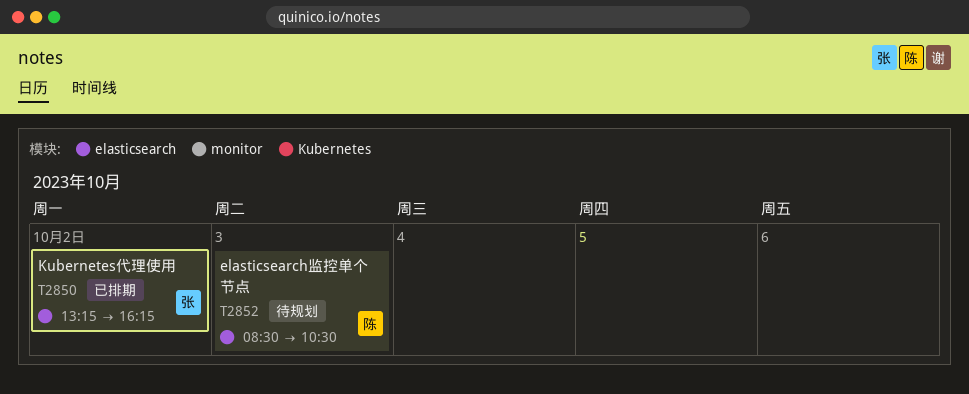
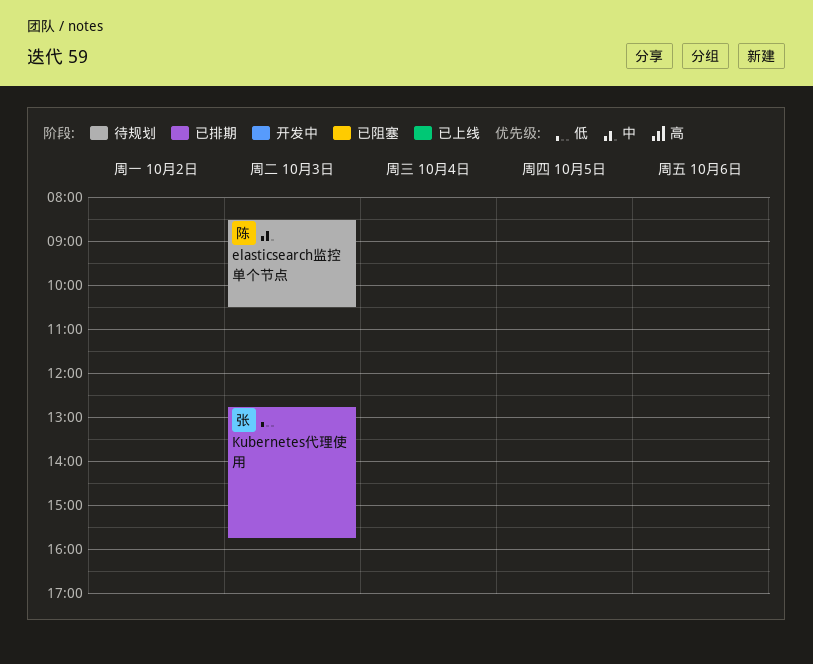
Kubernetes代理使用, day: Oct 2 -> Oct 3
Kubernetes代理使用, begins: 13:15 -> 12:45
Kubernetes代理使用, ends: 16:15 -> 15:45

